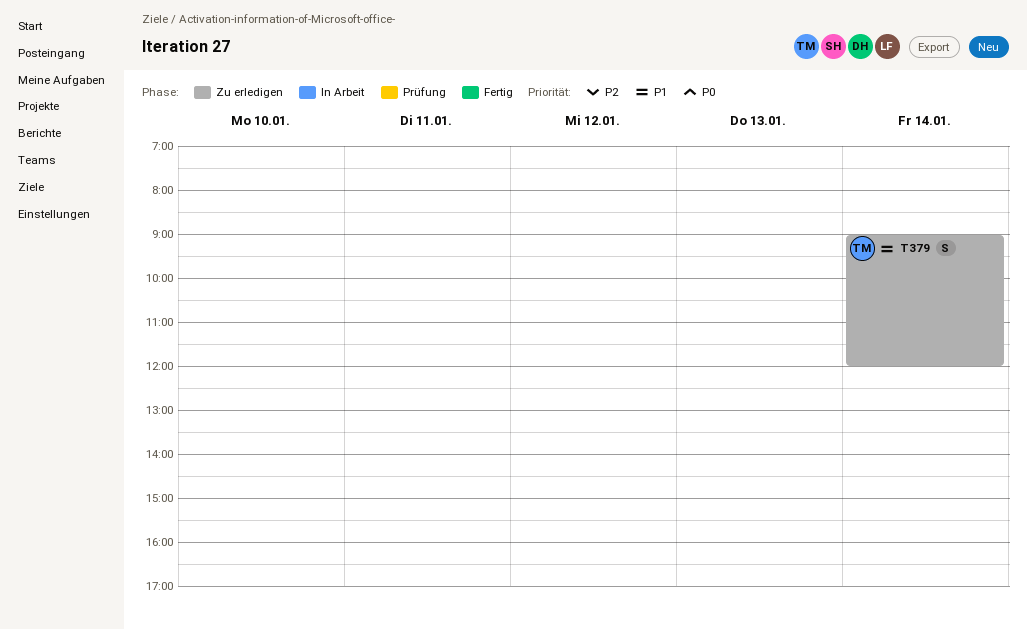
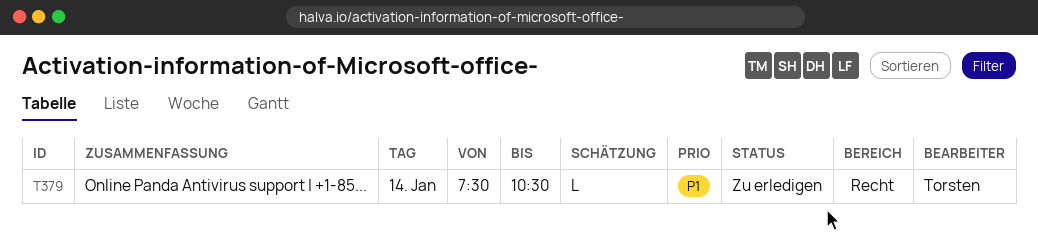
T379, estimate: S -> L
T379, begins: 09:00 -> 07:30
T379, ends: 12:00 -> 10:30

